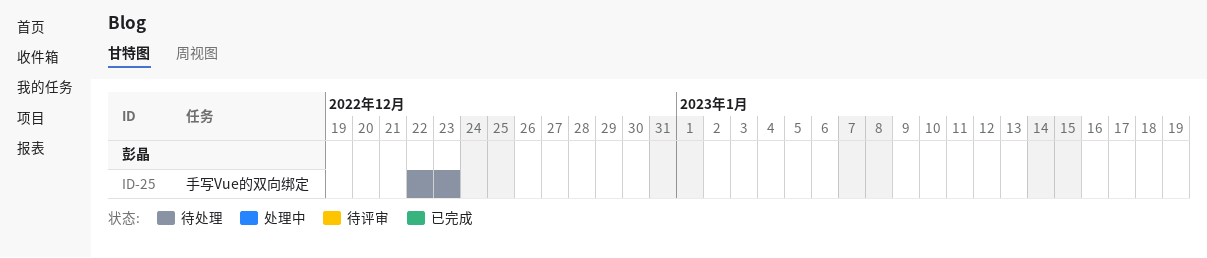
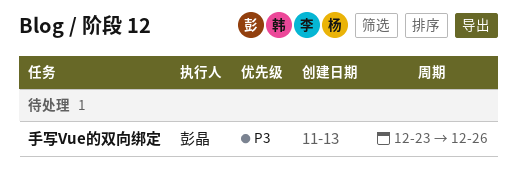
手写Vue的双向绑定, start: Dec 22 -> Dec 23
手写Vue的双向绑定, due: Dec 23 -> Dec 26

